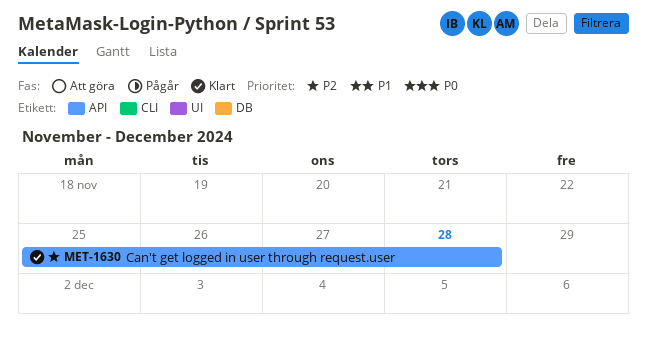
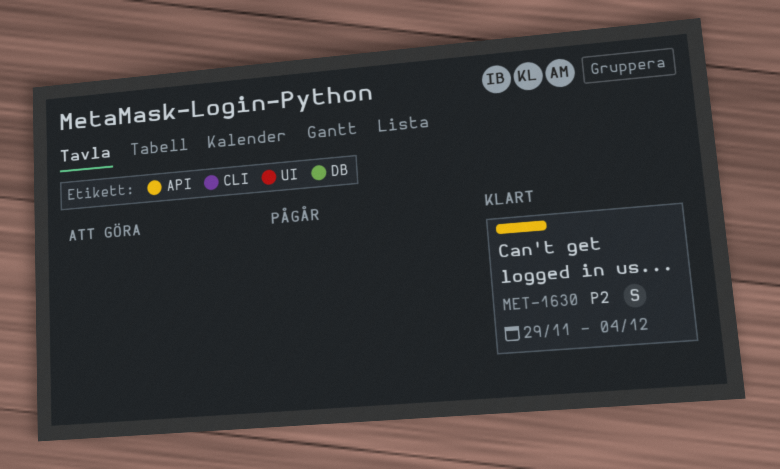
MET-1630, start: Nov 25 -> Nov 29
MET-1630, due: Nov 28 -> Dec 4

